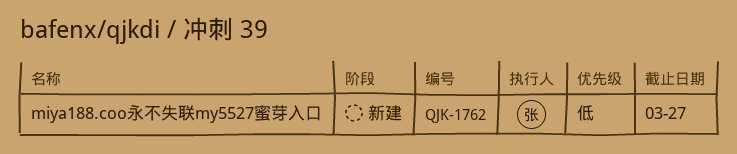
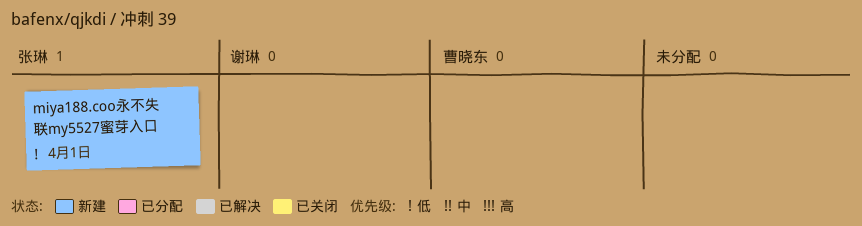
miya188.coo永不失联my5527蜜芽入口, due: Mar 27 -> Apr 1

